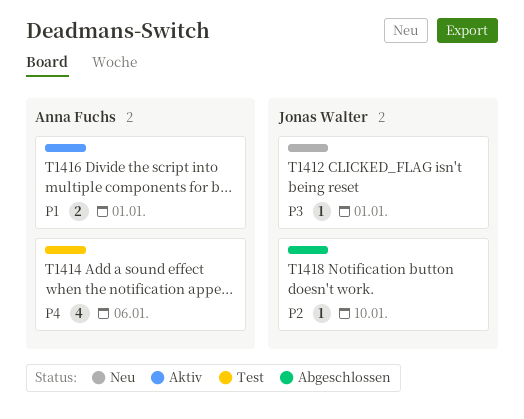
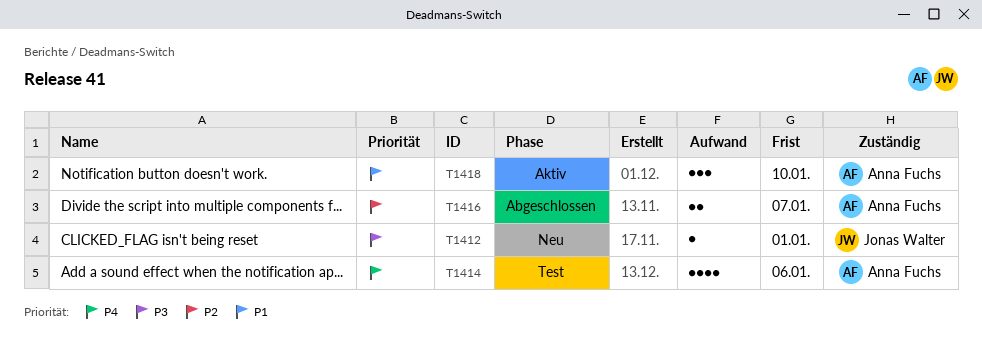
T1416, status: Aktiv -> Abgeschlossen
T1416, priority: P1 -> P2
T1416, due: Jan 1 -> Jan 7
T1418, status: Abgeschlossen -> Aktiv
T1418, owner: Jonas Walter -> Anna Fuchs
T1418, priority: P2 -> P1
T1418, estimate: 1 -> 3

